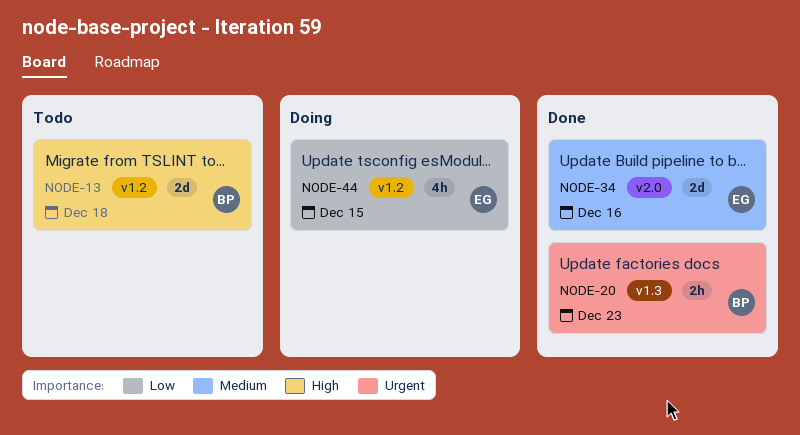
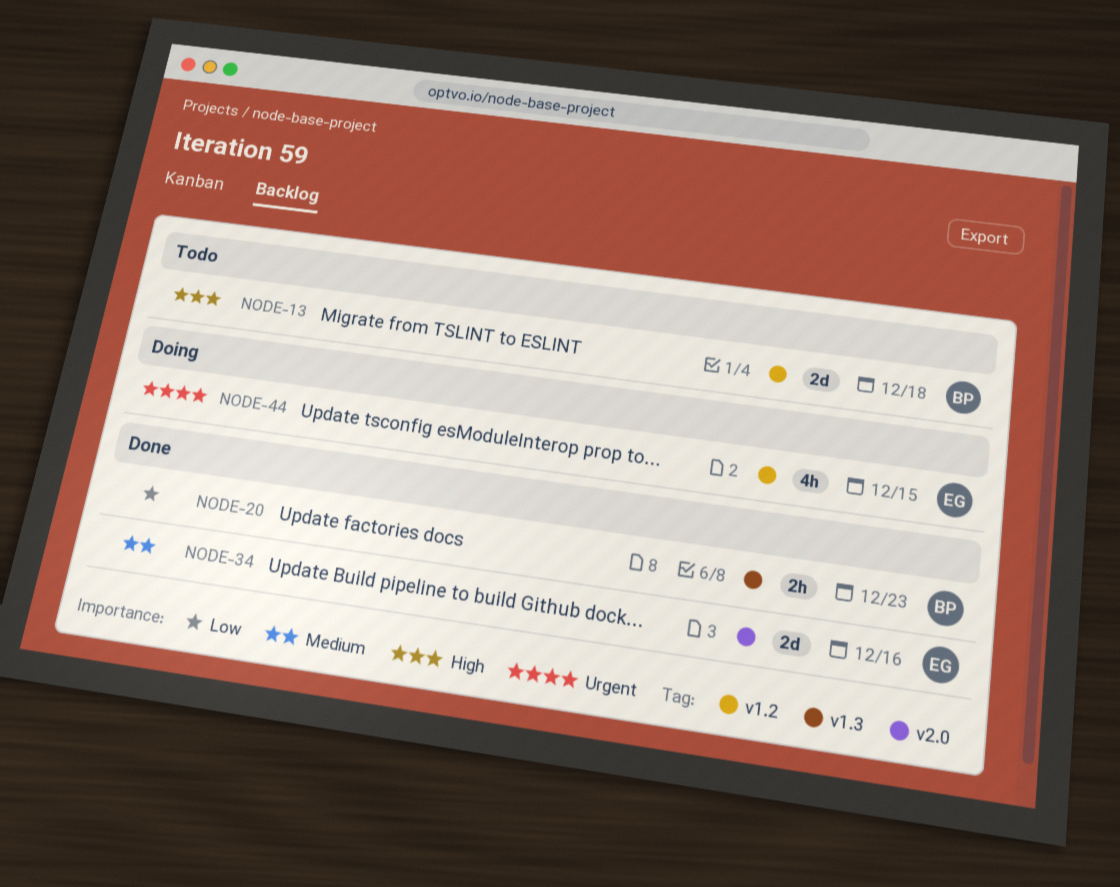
NODE-20, priority: Urgent -> Low
NODE-44, priority: Low -> Urgent

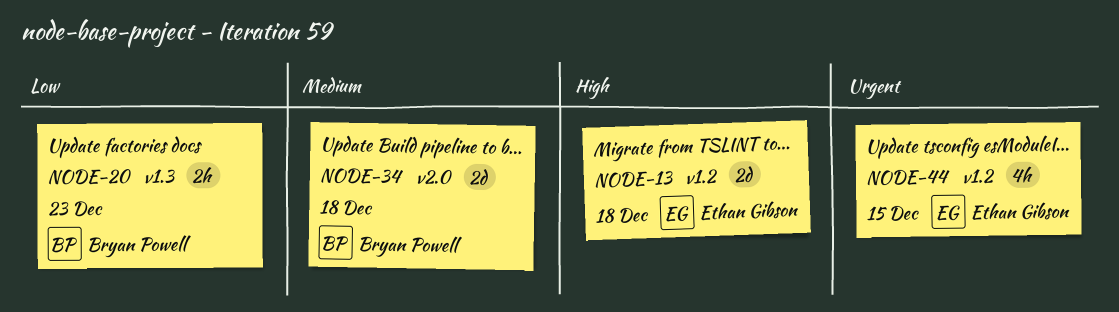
NODE-13, owner: Bryan Powell -> Ethan Gibson
NODE-34, owner: Ethan Gibson -> Bryan Powell
NODE-34, due: Dec 16 -> Dec 18

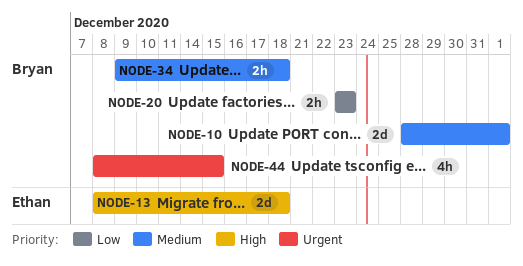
NODE-10: none -> present
NODE-34, estimate: 2d -> 2h
NODE-44, owner: Ethan Gibson -> Bryan Powell

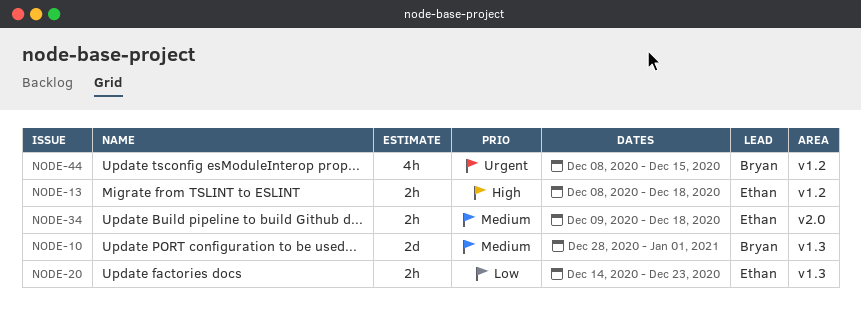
NODE-13, estimate: 2d -> 2h
NODE-20, owner: Bryan -> Ethan
NODE-20, start: Dec 23 -> Dec 14
NODE-34, owner: Bryan -> Ethan

